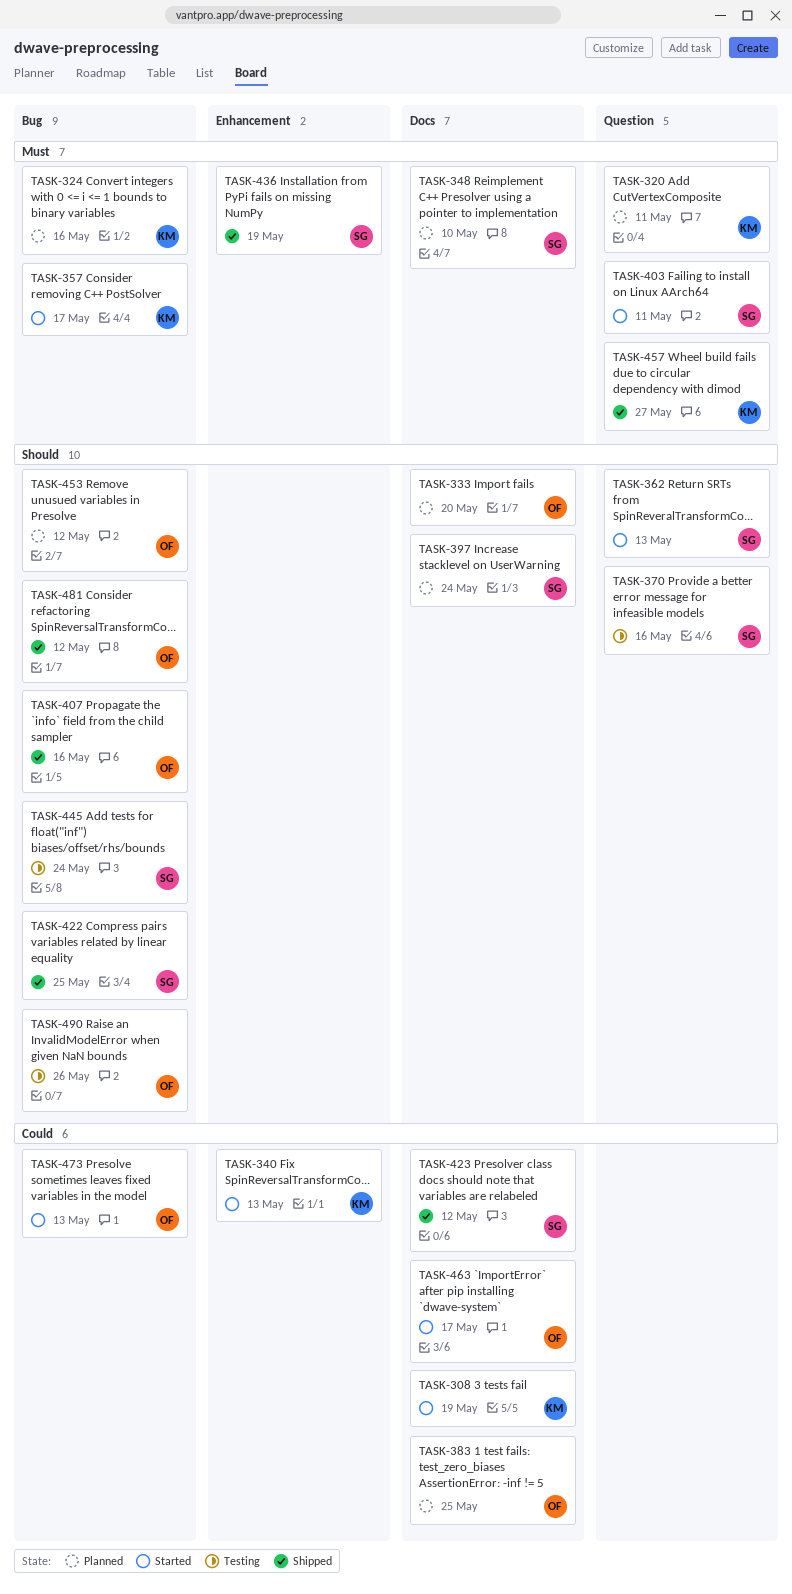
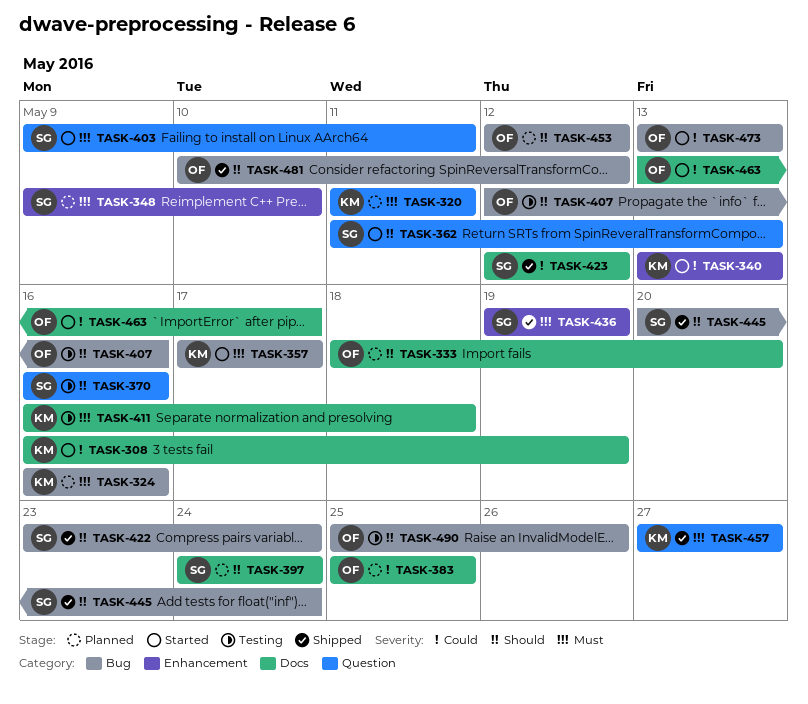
TASK-348, label: Docs -> Enhancement
TASK-407, status: Shipped -> Testing
TASK-411: none -> present
TASK-422, due: May 25 -> May 24
TASK-445, status: Testing -> Shipped

